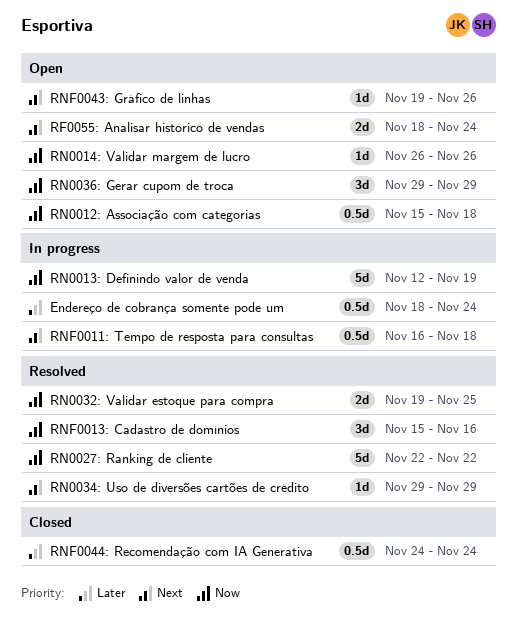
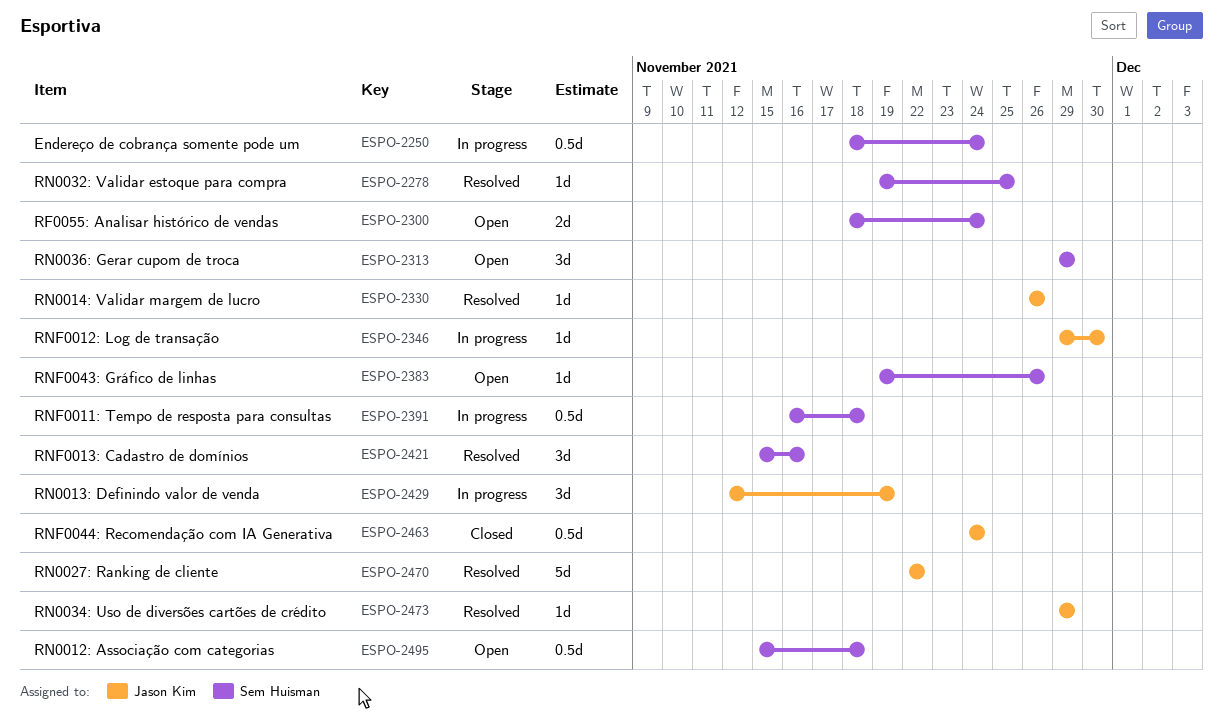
RN0013: Definindo valor de venda, estimate: 5d -> 3d
RN0014: Validar margem de lucro, status: Open -> Resolved
RN0032: Validar estoque para compra, estimate: 2d -> 1d
RNF0012: Log de transação: none -> present

